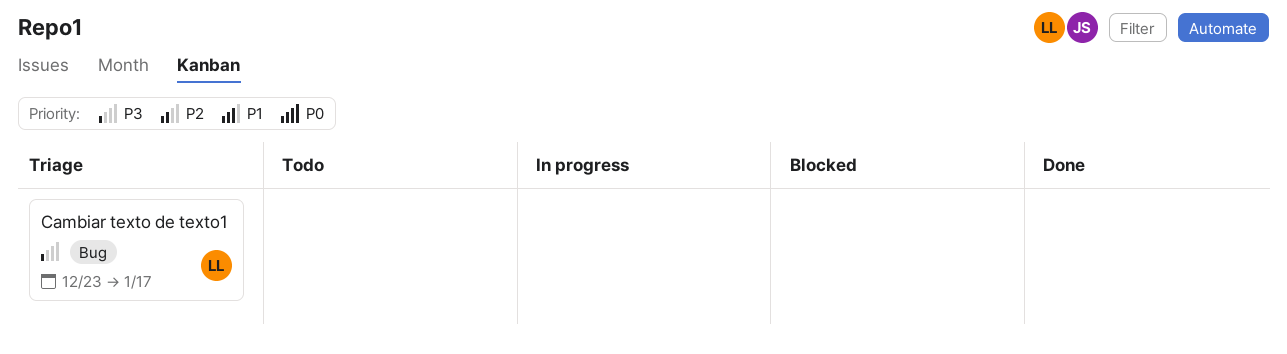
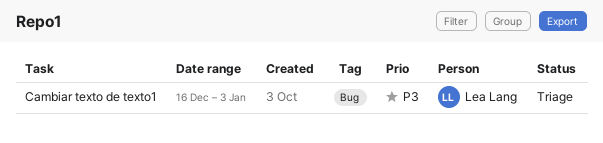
Cambiar texto de texto1, start: Dec 23 -> Dec 16
Cambiar texto de texto1, due: Jan 17 -> Jan 3

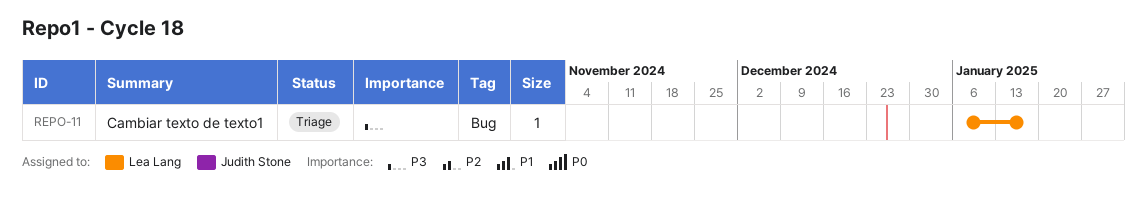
Cambiar texto de texto1, start: Dec 16 -> Jan 6
Cambiar texto de texto1, due: Jan 3 -> Jan 17

